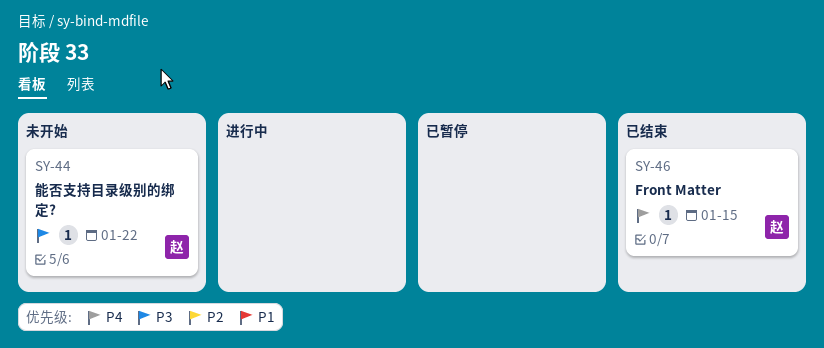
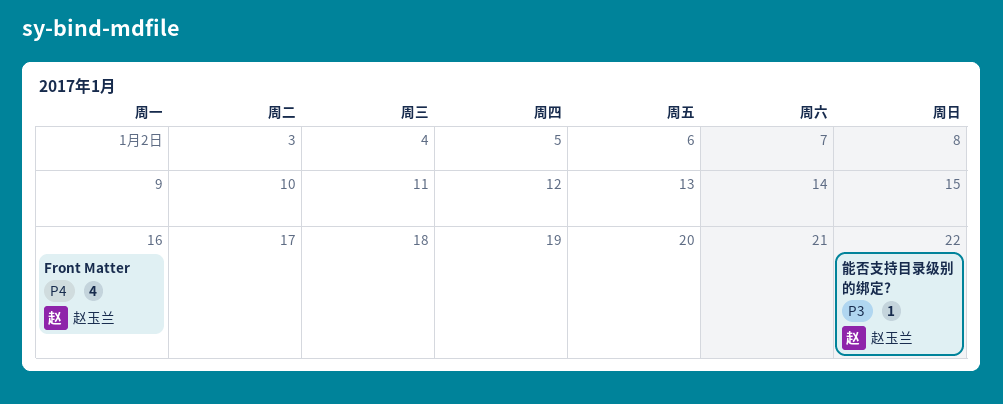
Front Matter, estimate: 1 -> 4
Front Matter, due: Jan 15 -> Jan 16

